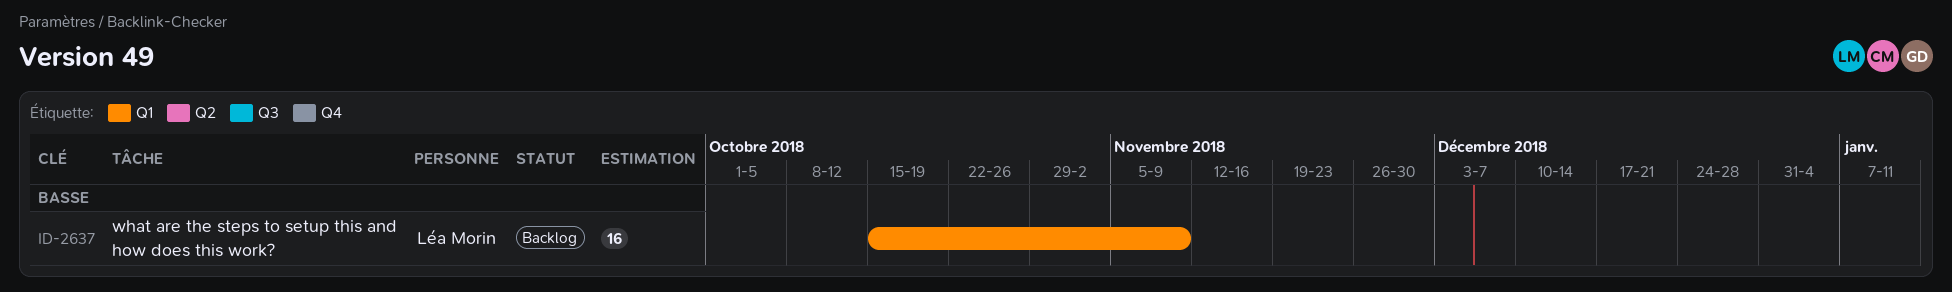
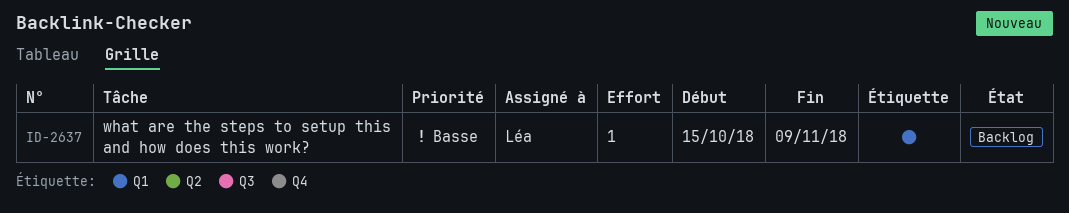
ID-2637, estimate: 16 -> 1

